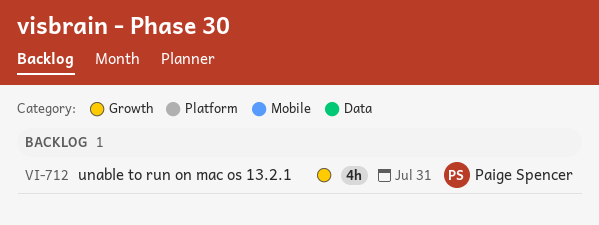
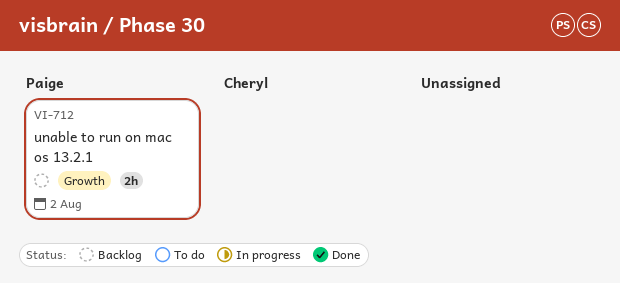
VI-712, estimate: 4h -> 2h
VI-712, due: Jul 31 -> Aug 2

